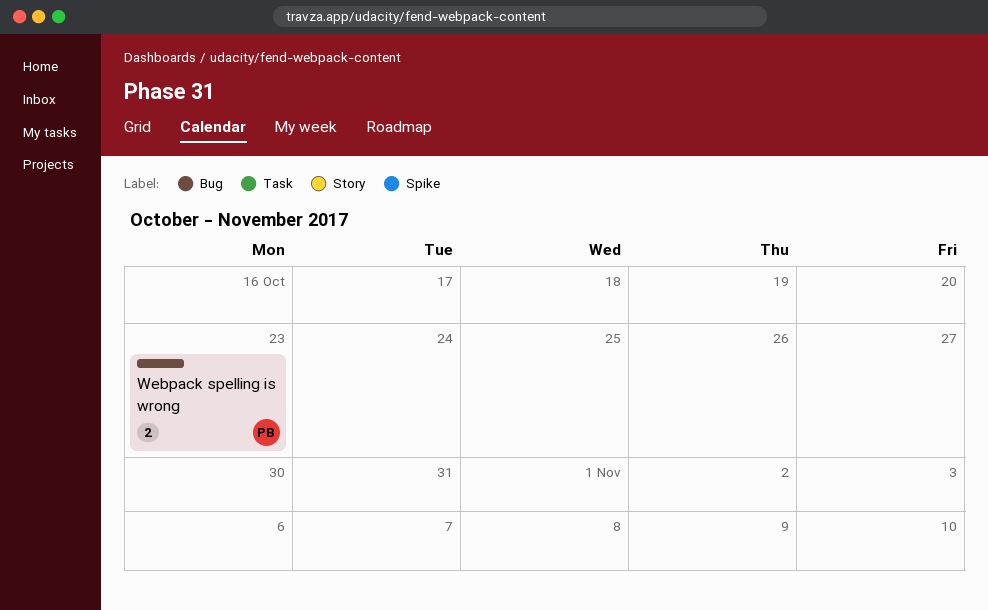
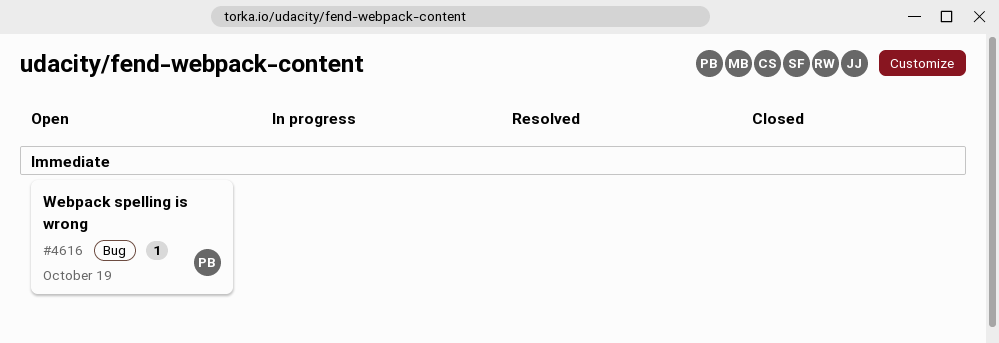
Webpack spelling is wrong, estimate: 2 -> 1
Webpack spelling is wrong, due: Oct 23 -> Oct 19

